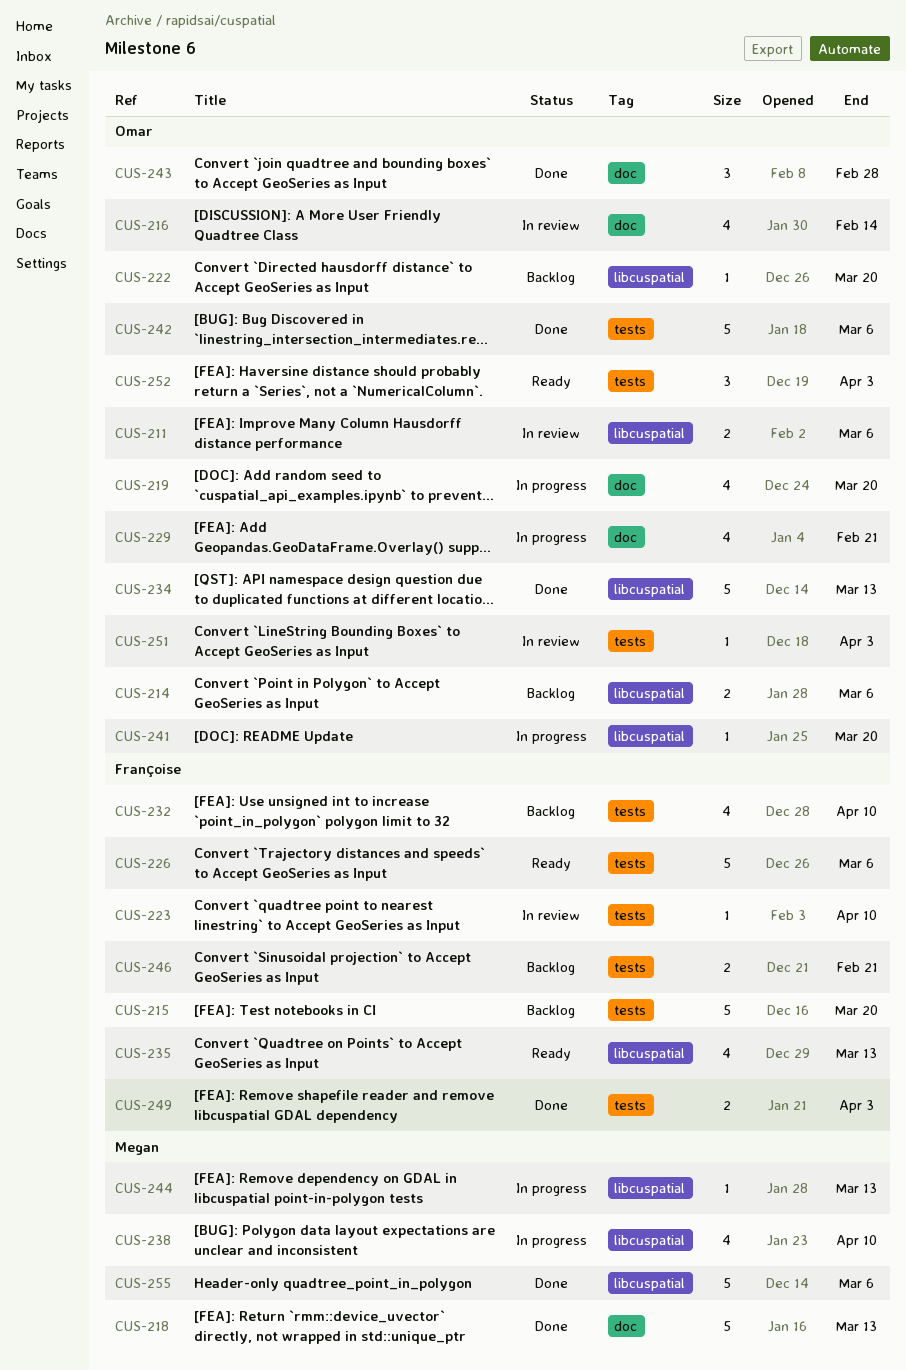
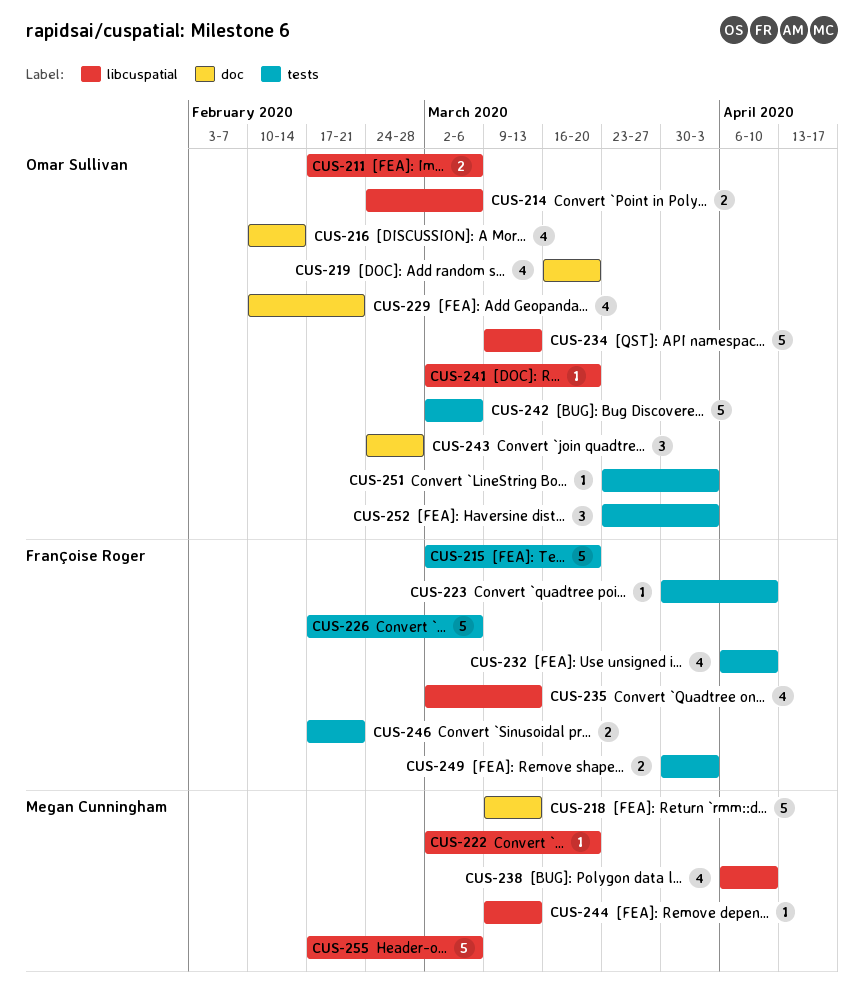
CUS-222, owner: Omar Sullivan -> Megan Cunningham

